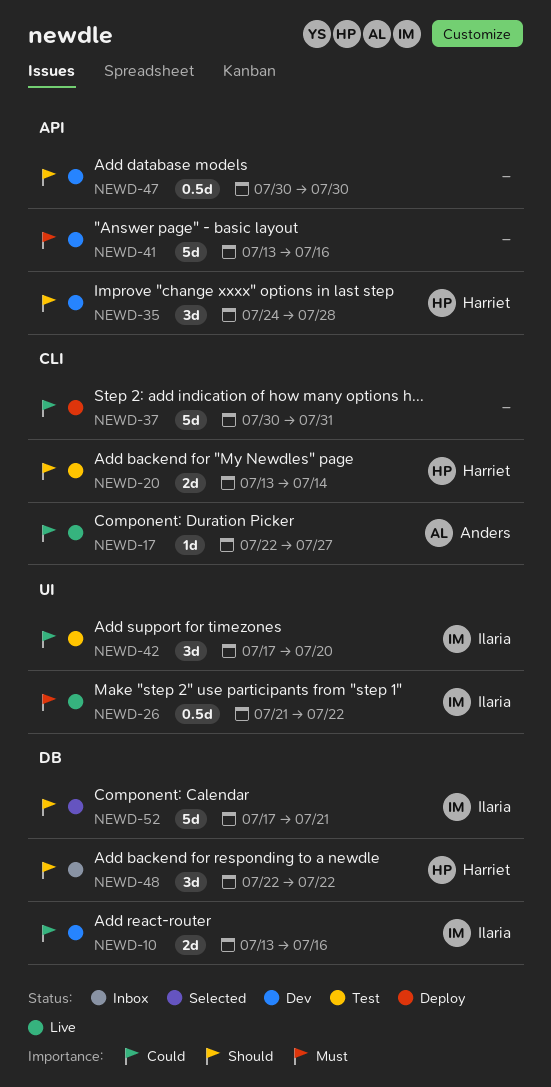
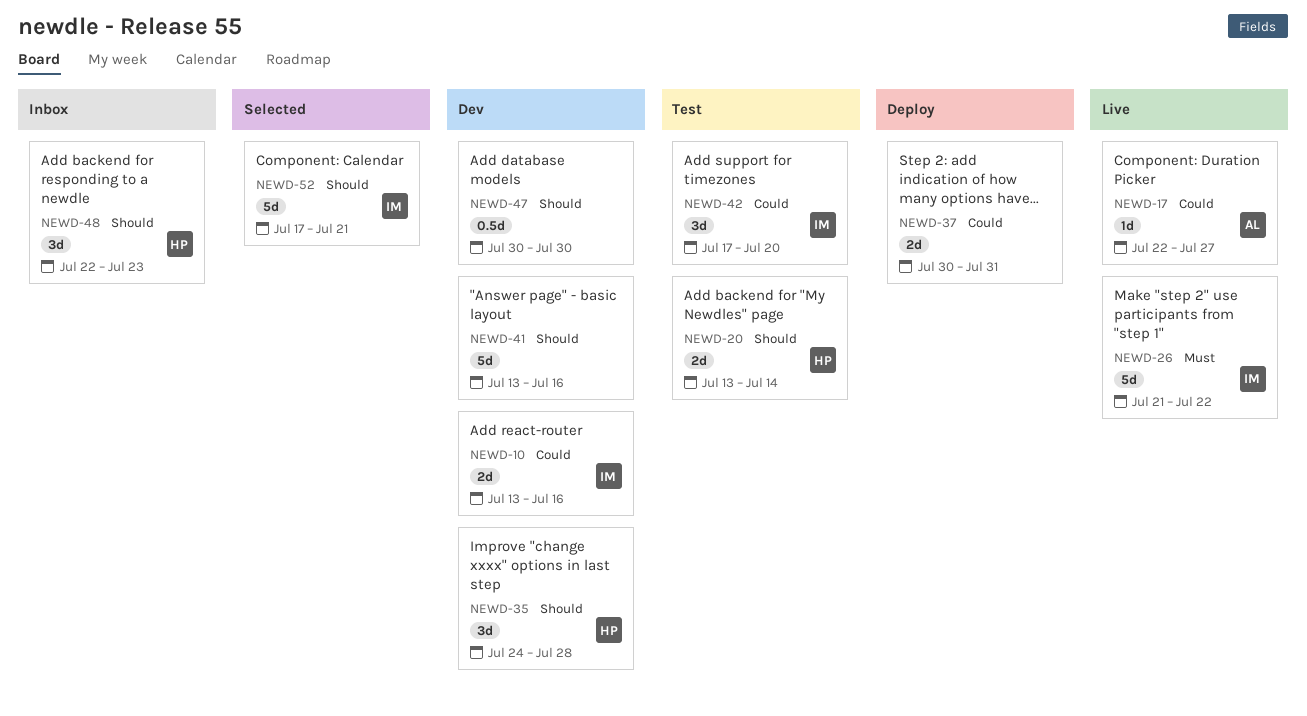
NEWD-26, estimate: 0.5d -> 5d
NEWD-37, estimate: 5d -> 2d
NEWD-41, priority: Must -> Should
NEWD-48, due: Jul 22 -> Jul 23

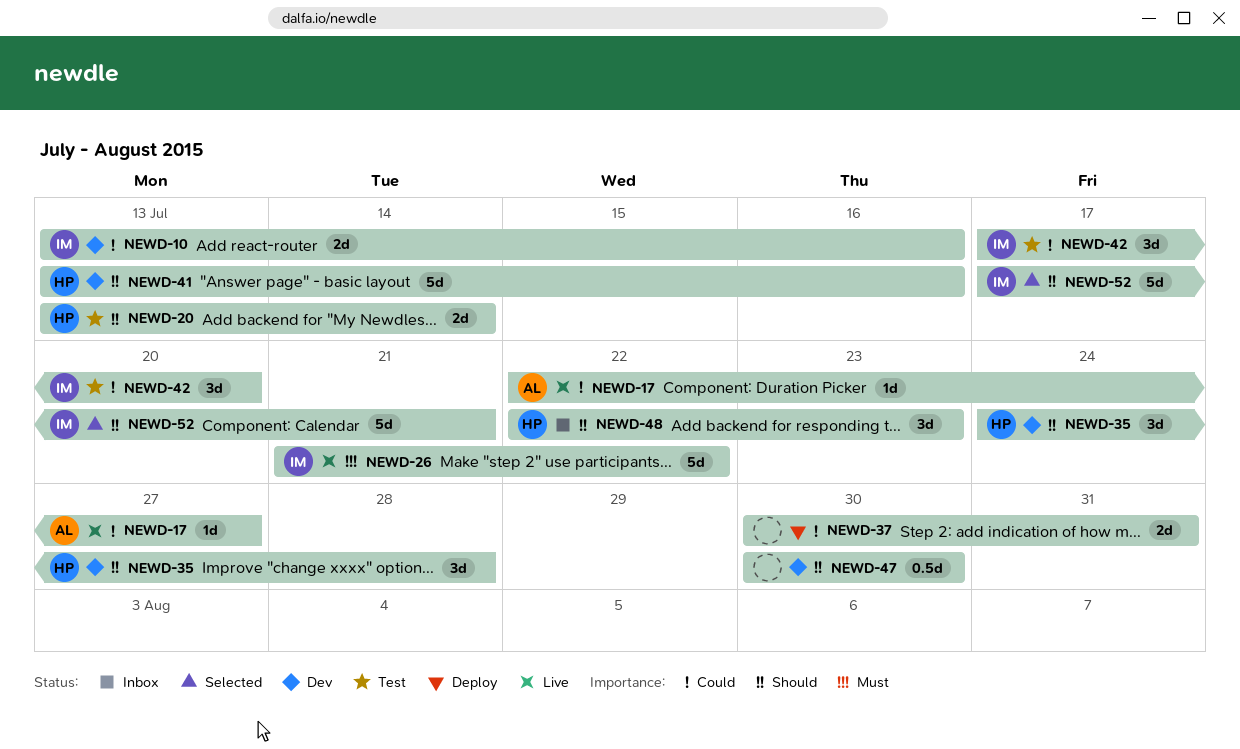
NEWD-41, owner: none -> HP

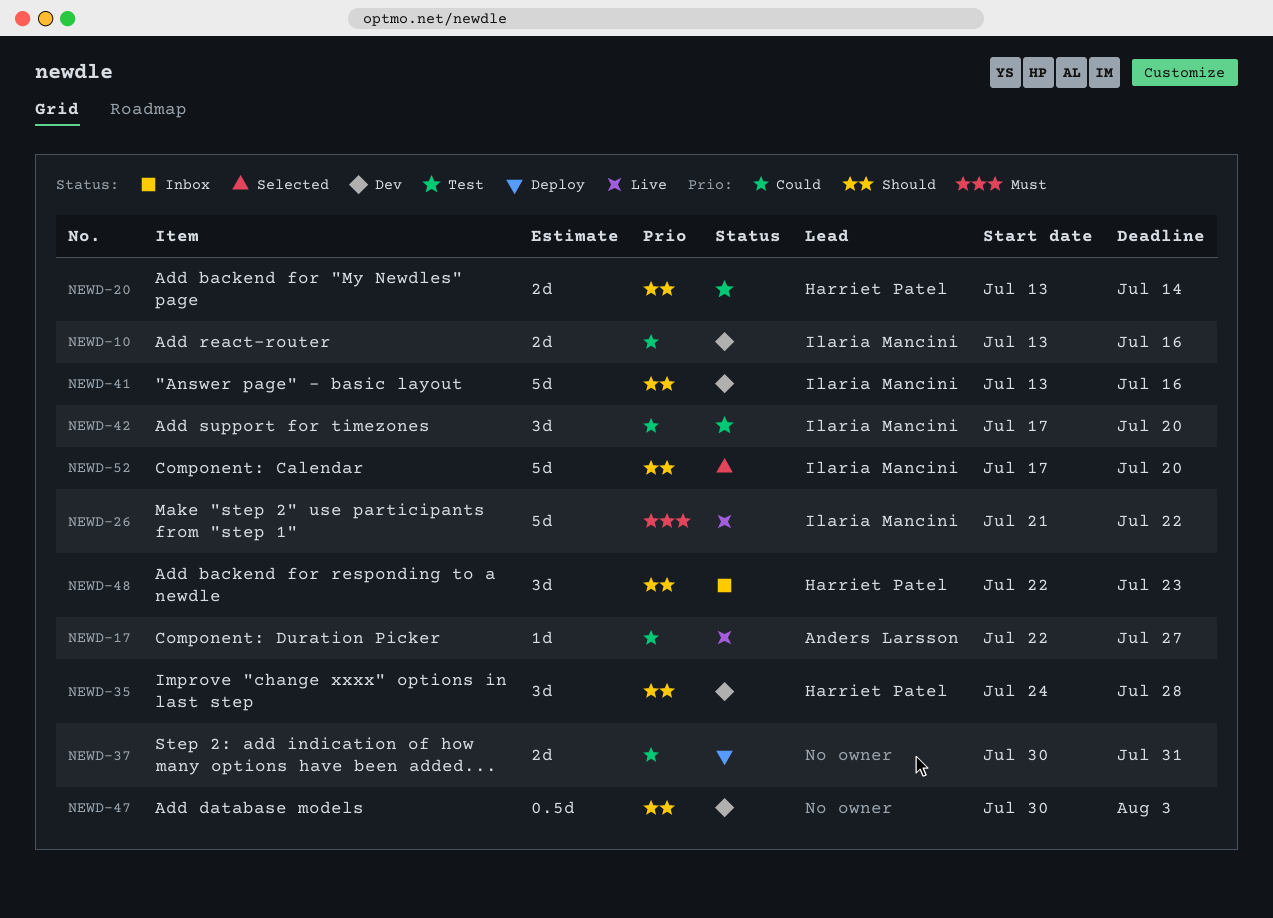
NEWD-41, owner: Harriet Patel -> Ilaria Mancini
NEWD-47, due: Jul 30 -> Aug 3
NEWD-52, due: Jul 21 -> Jul 20

